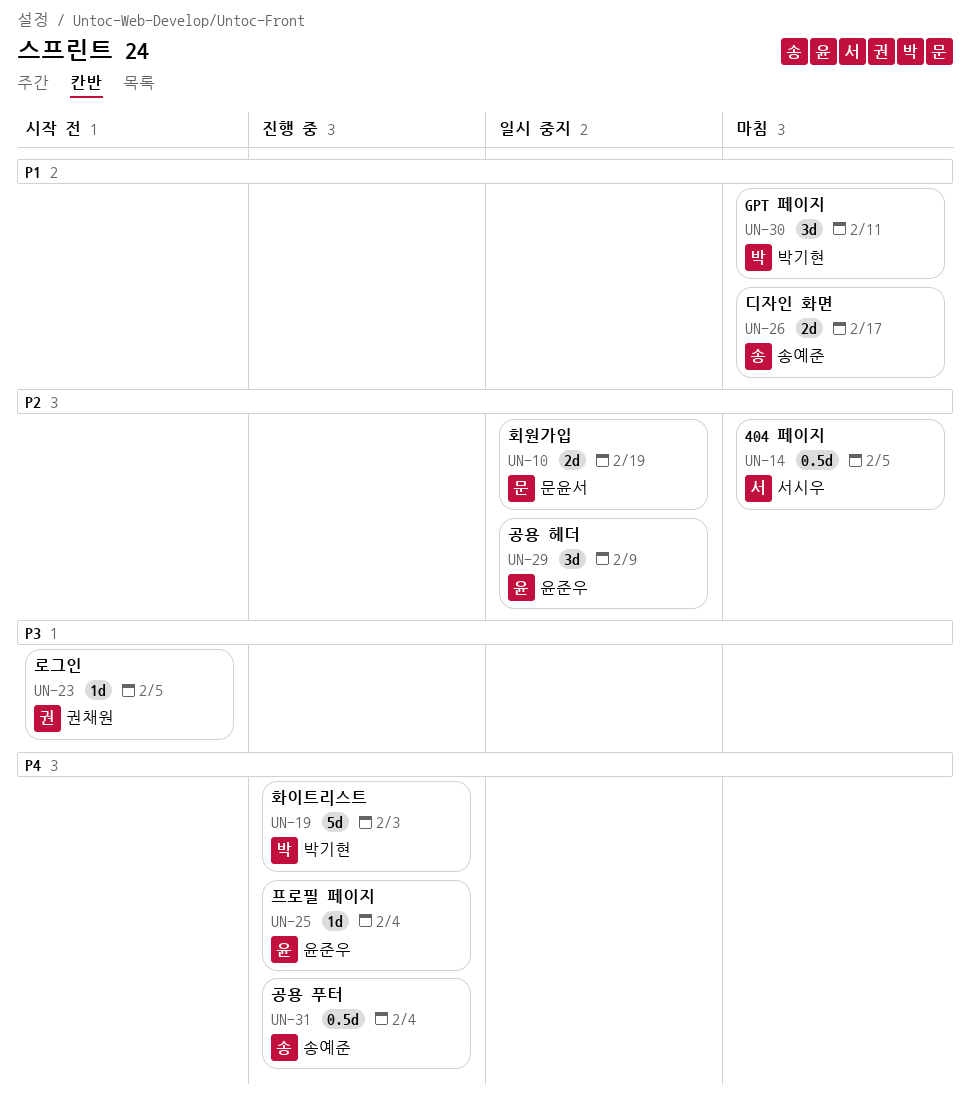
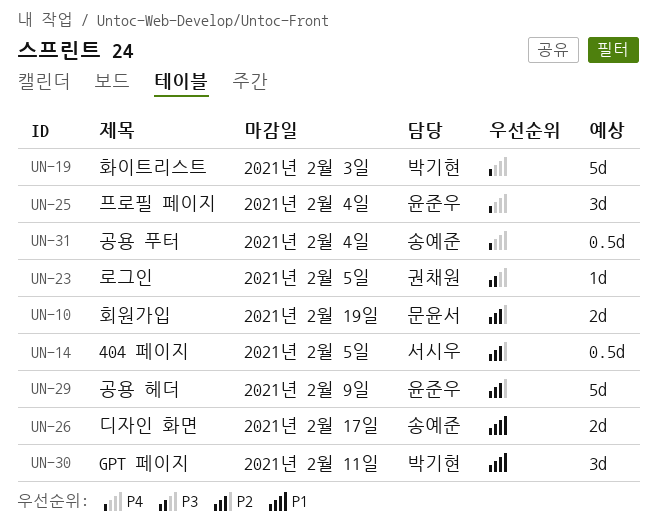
UN-25, estimate: 1d -> 3d
UN-29, estimate: 3d -> 5d

